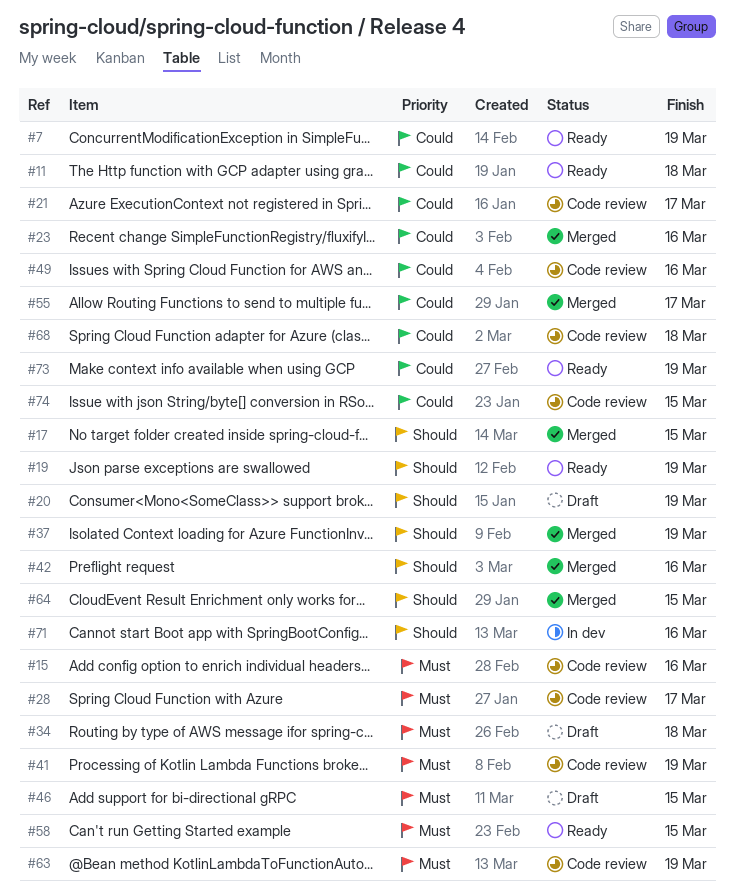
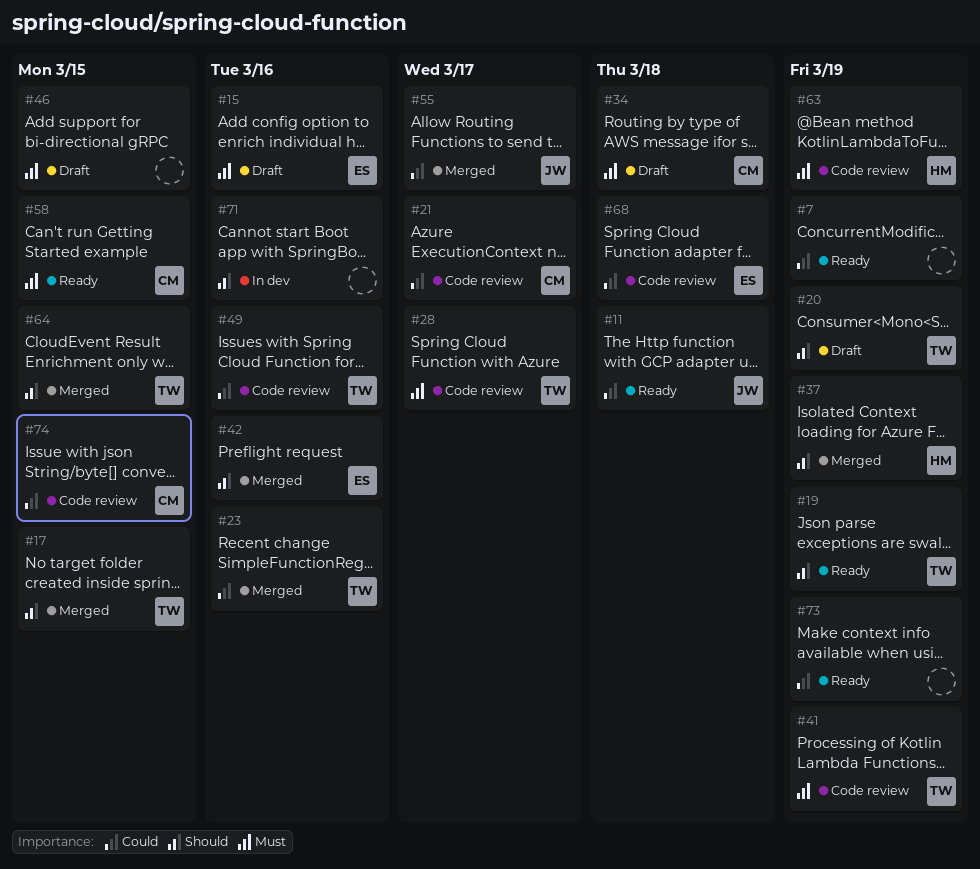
#15, status: Code review -> Draft

